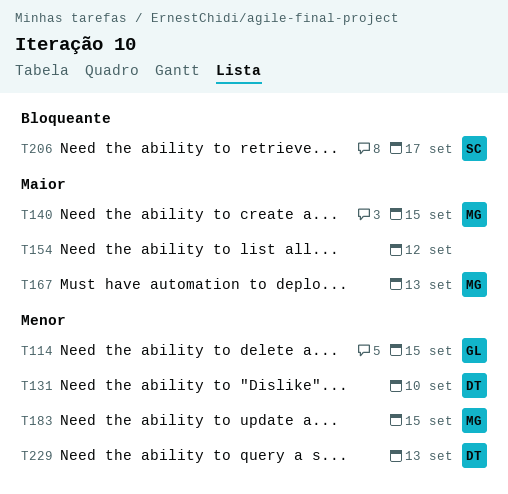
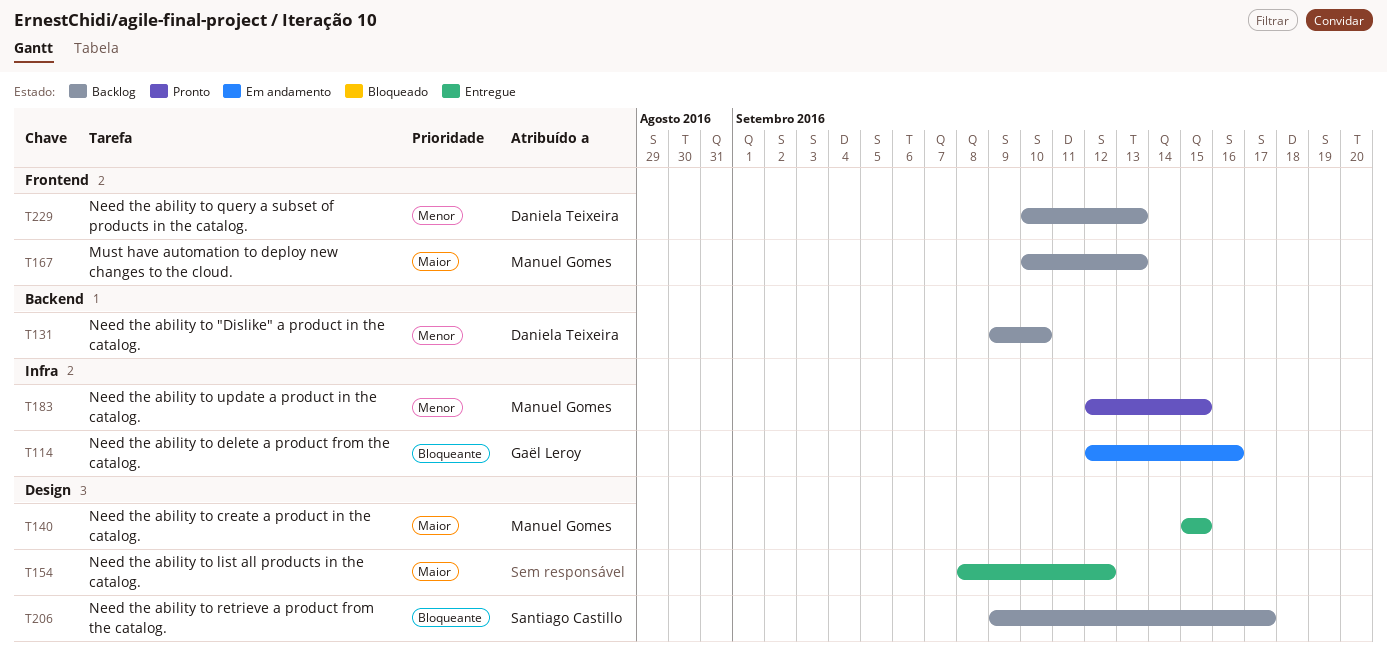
T114, priority: Menor -> Bloqueante
T114, due: Sep 15 -> Sep 16

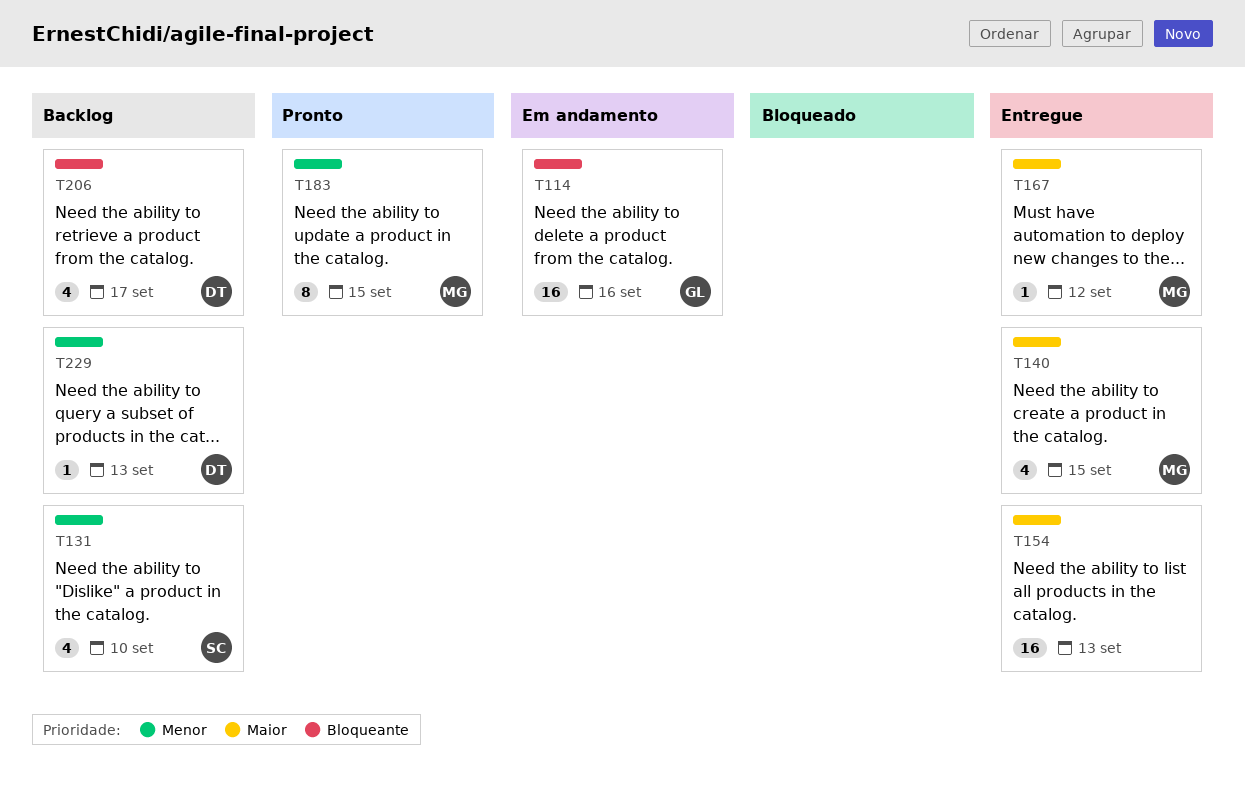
T131, owner: Daniela Teixeira -> Santiago Castillo
T154, due: Sep 12 -> Sep 13
T167, status: Backlog -> Entregue
T167, due: Sep 13 -> Sep 12
T206, owner: Santiago Castillo -> Daniela Teixeira

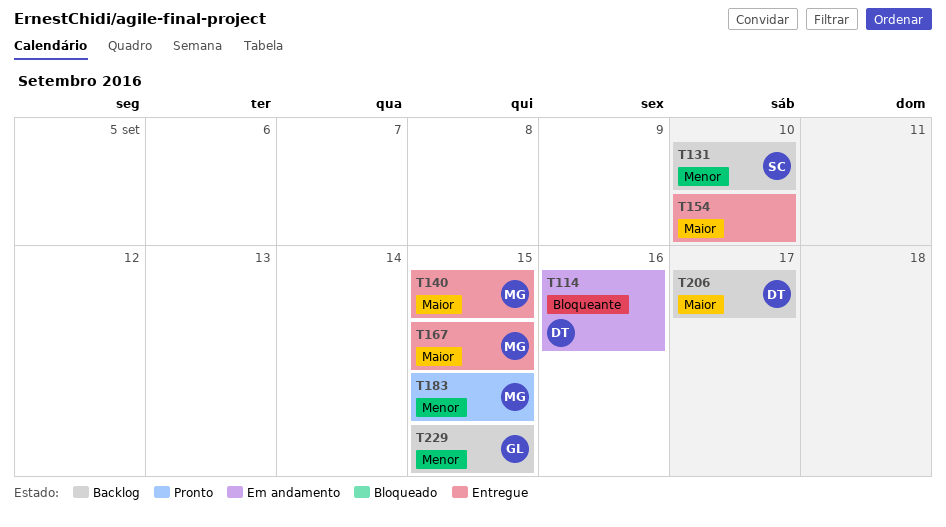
T114, owner: GL -> DT
T154, due: Sep 13 -> Sep 10
T167, due: Sep 12 -> Sep 15
T206, priority: Bloqueante -> Maior
T229, owner: DT -> GL
T229, due: Sep 13 -> Sep 15

